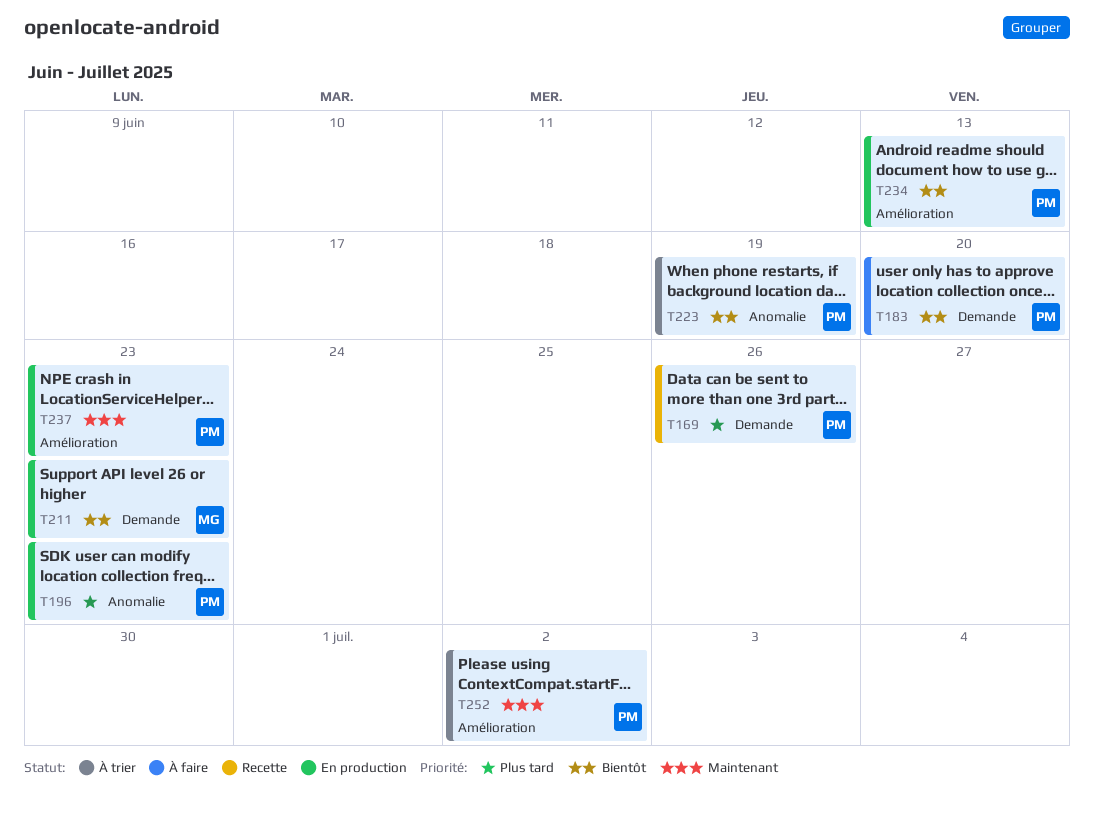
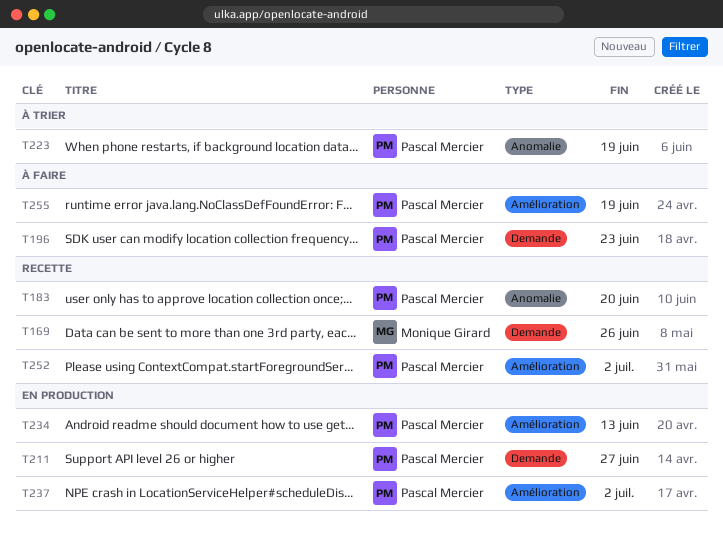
T169, owner: Pascal Mercier -> Monique Girard
T183, status: À faire -> Recette
T183, label: Demande -> Anomalie
T196, status: En production -> À faire
T196, label: Anomalie -> Demande
T211, owner: Monique Girard -> Pascal Mercier
T211, due: Jun 23 -> Jun 27
T237, due: Jun 23 -> Jul 2
T252, status: À trier -> Recette
T255: none -> present

